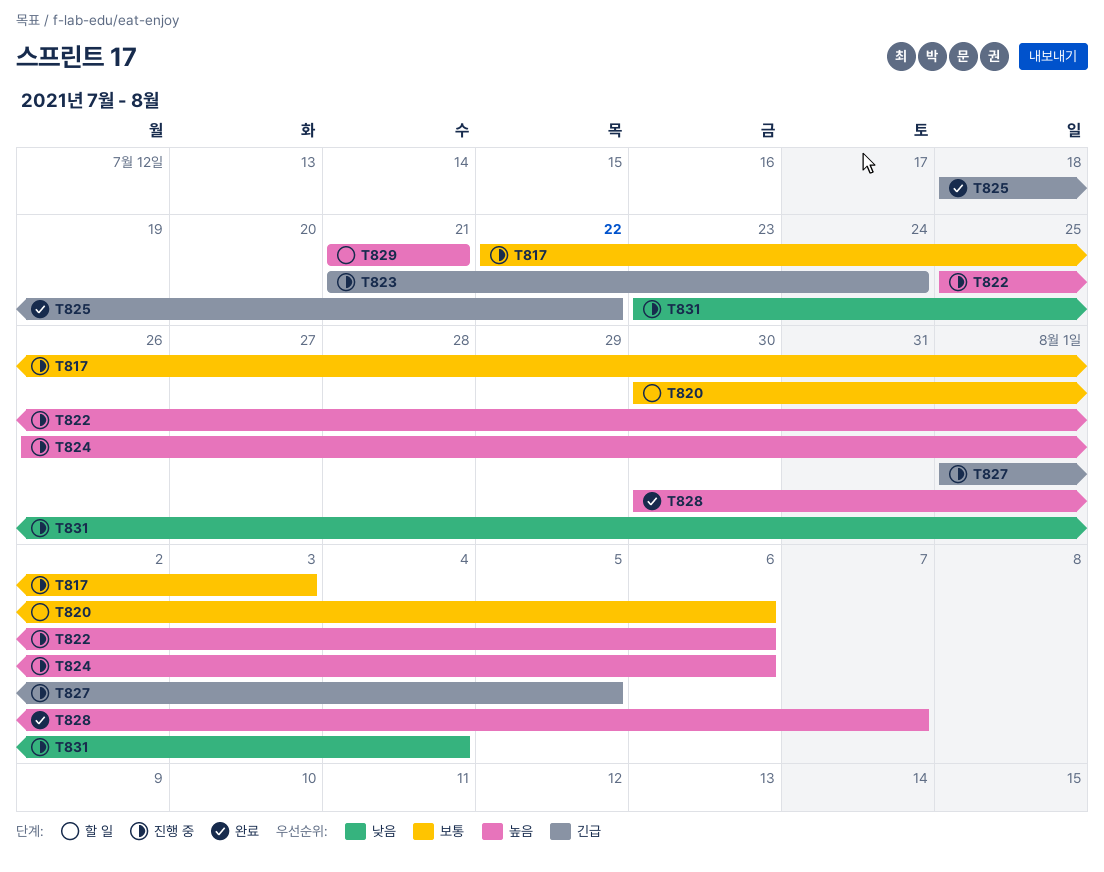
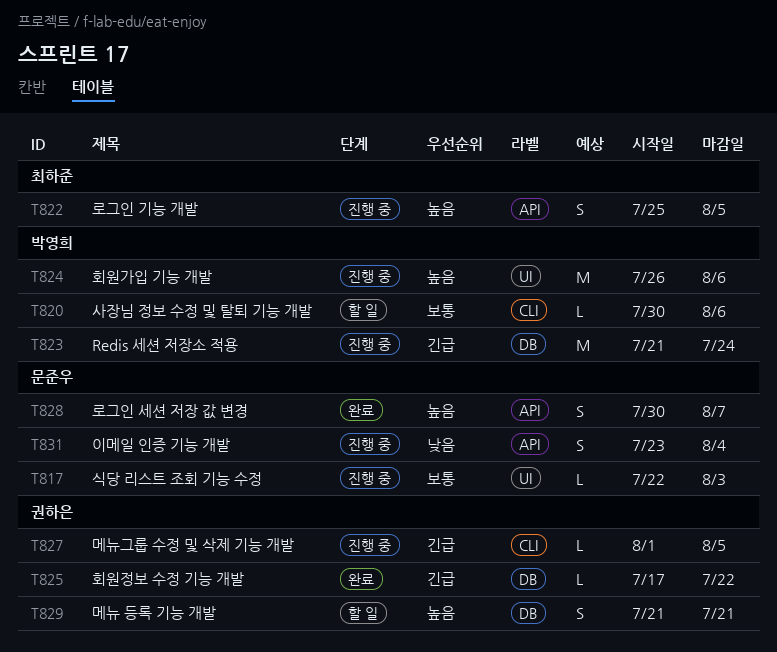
T822, due: Aug 6 -> Aug 5
T825, start: Jul 18 -> Jul 17

